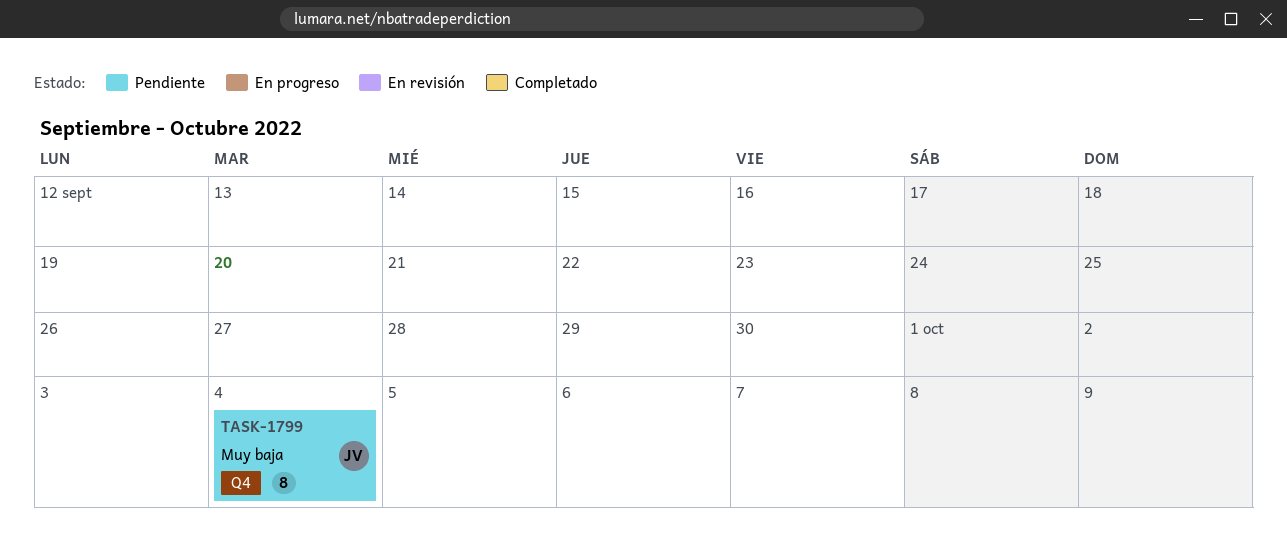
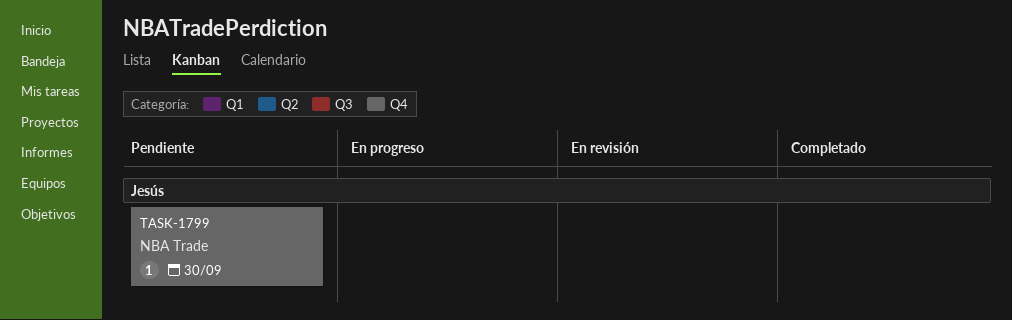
TASK-1799, estimate: 8 -> 1
TASK-1799, due: Oct 4 -> Sep 30

